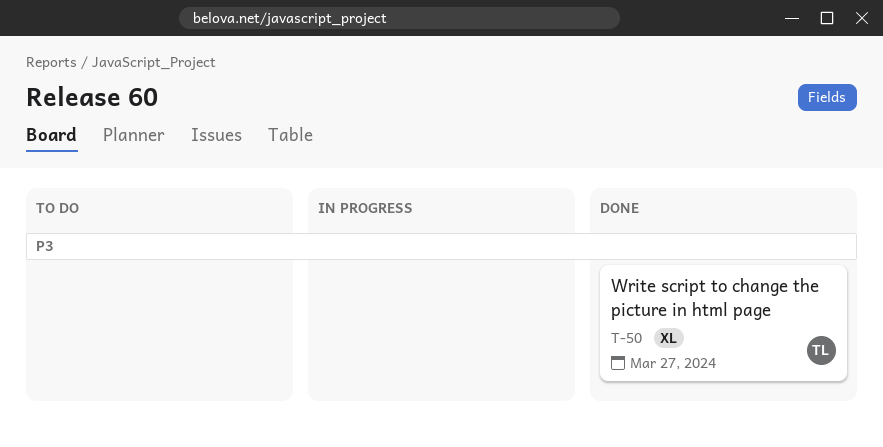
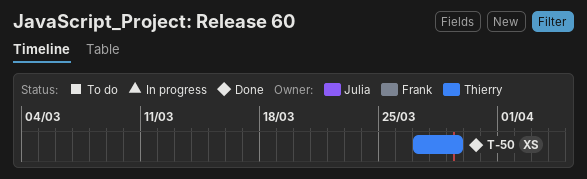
T-50, estimate: XL -> XS
T-50, due: Mar 27 -> Mar 29

